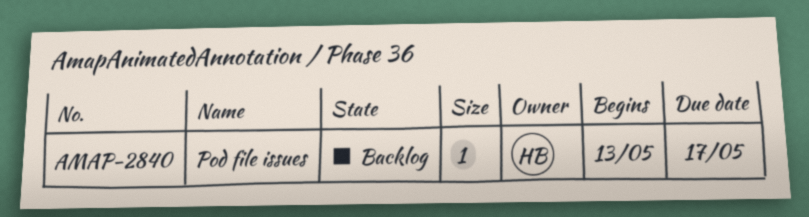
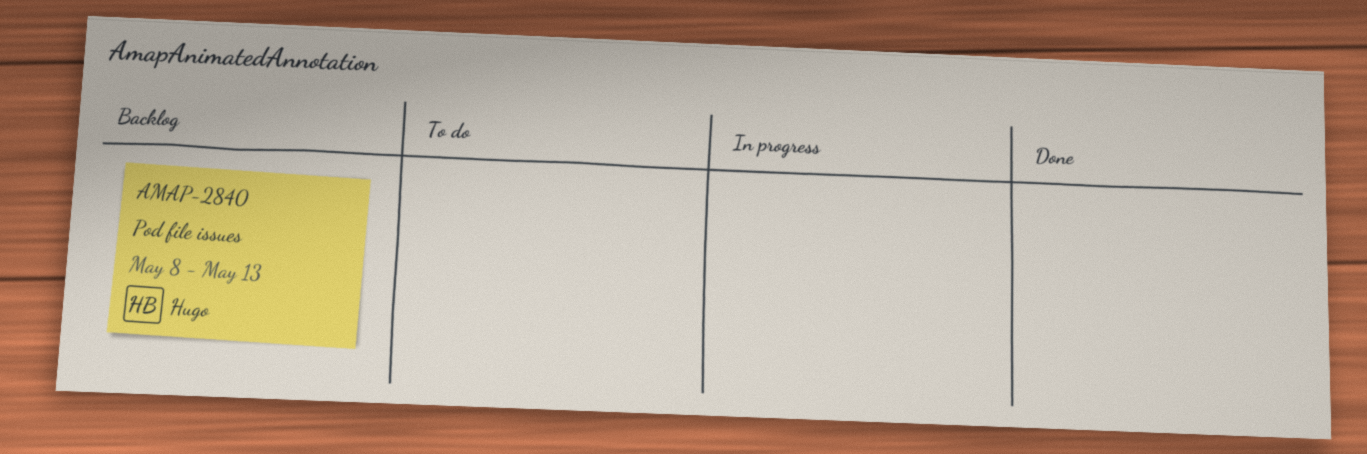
AMAP-2840, start: May 13 -> May 8
AMAP-2840, due: May 17 -> May 13

